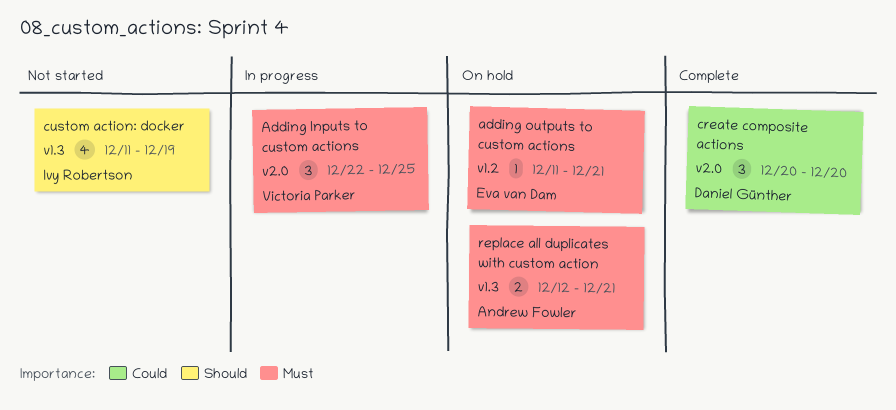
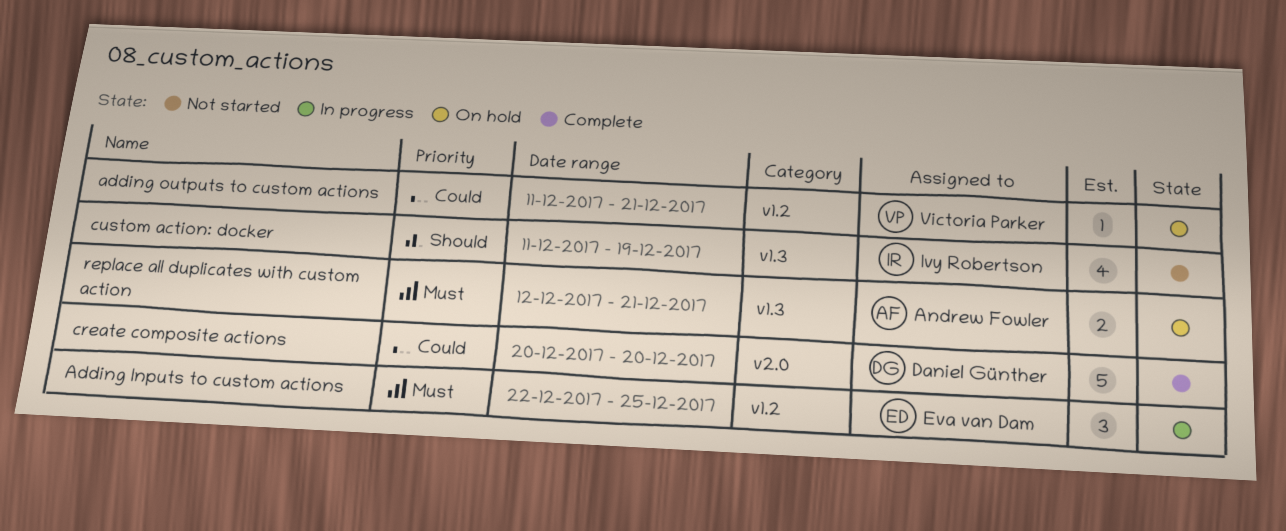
Adding Inputs to custom actions, owner: Victoria Parker -> Eva van Dam
Adding Inputs to custom actions, label: v2.0 -> v1.2
adding outputs to custom actions, owner: Eva van Dam -> Victoria Parker
adding outputs to custom actions, priority: Must -> Could
create composite actions, estimate: 3 -> 5

